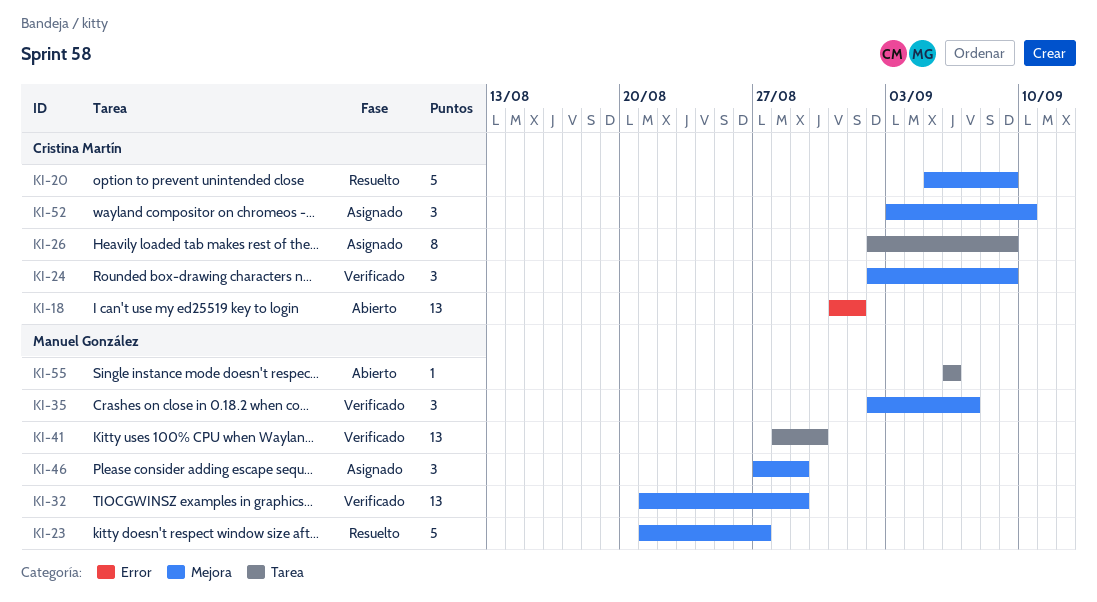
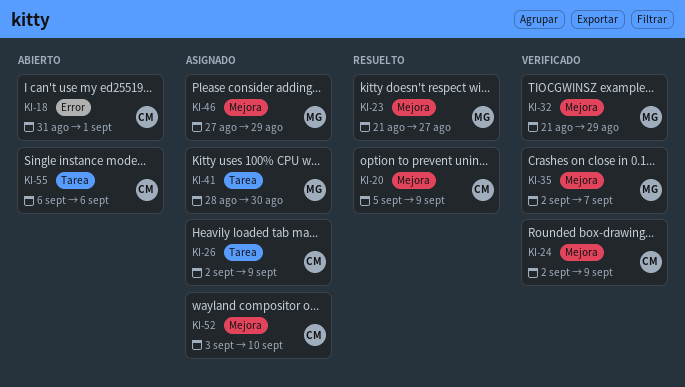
KI-41, status: Verificado -> Asignado
KI-55, owner: Manuel González -> Cristina Martín

